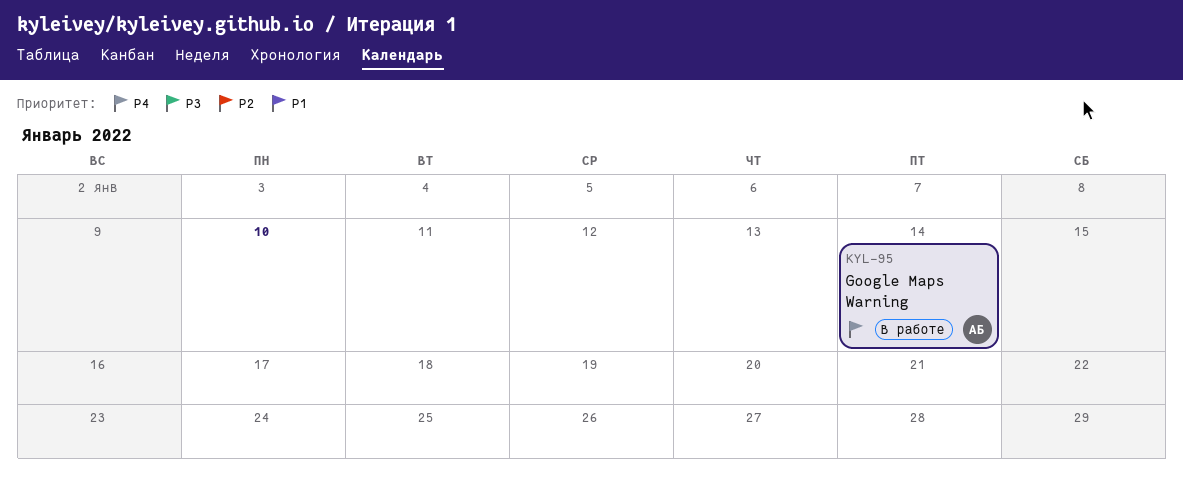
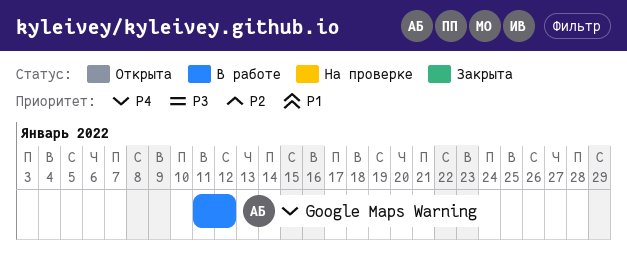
Google Maps Warning, due: Jan 14 -> Jan 12

